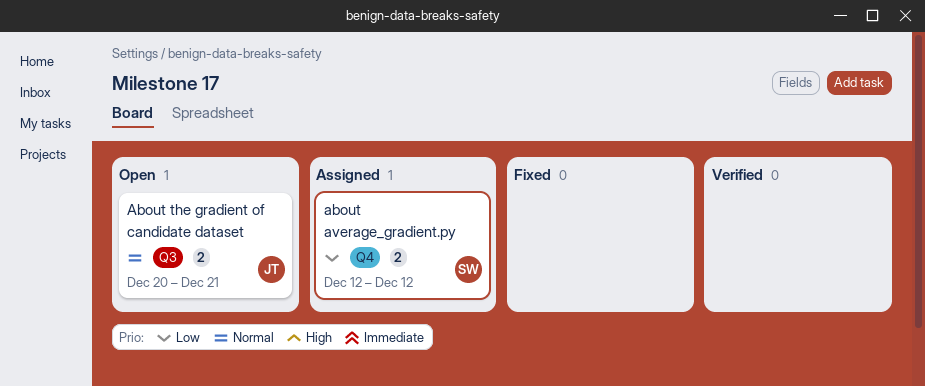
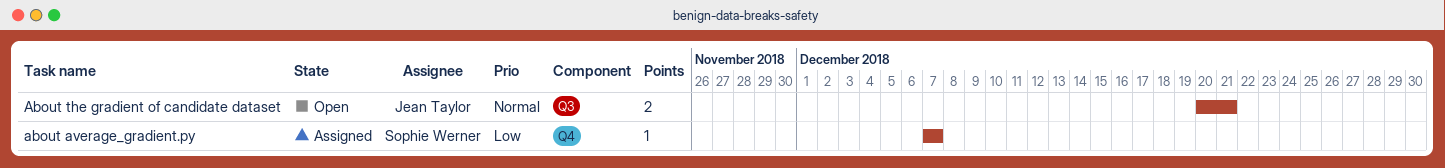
about average_gradient.py, estimate: 2 -> 1
about average_gradient.py, start: Dec 12 -> Dec 7
about average_gradient.py, due: Dec 12 -> Dec 7

